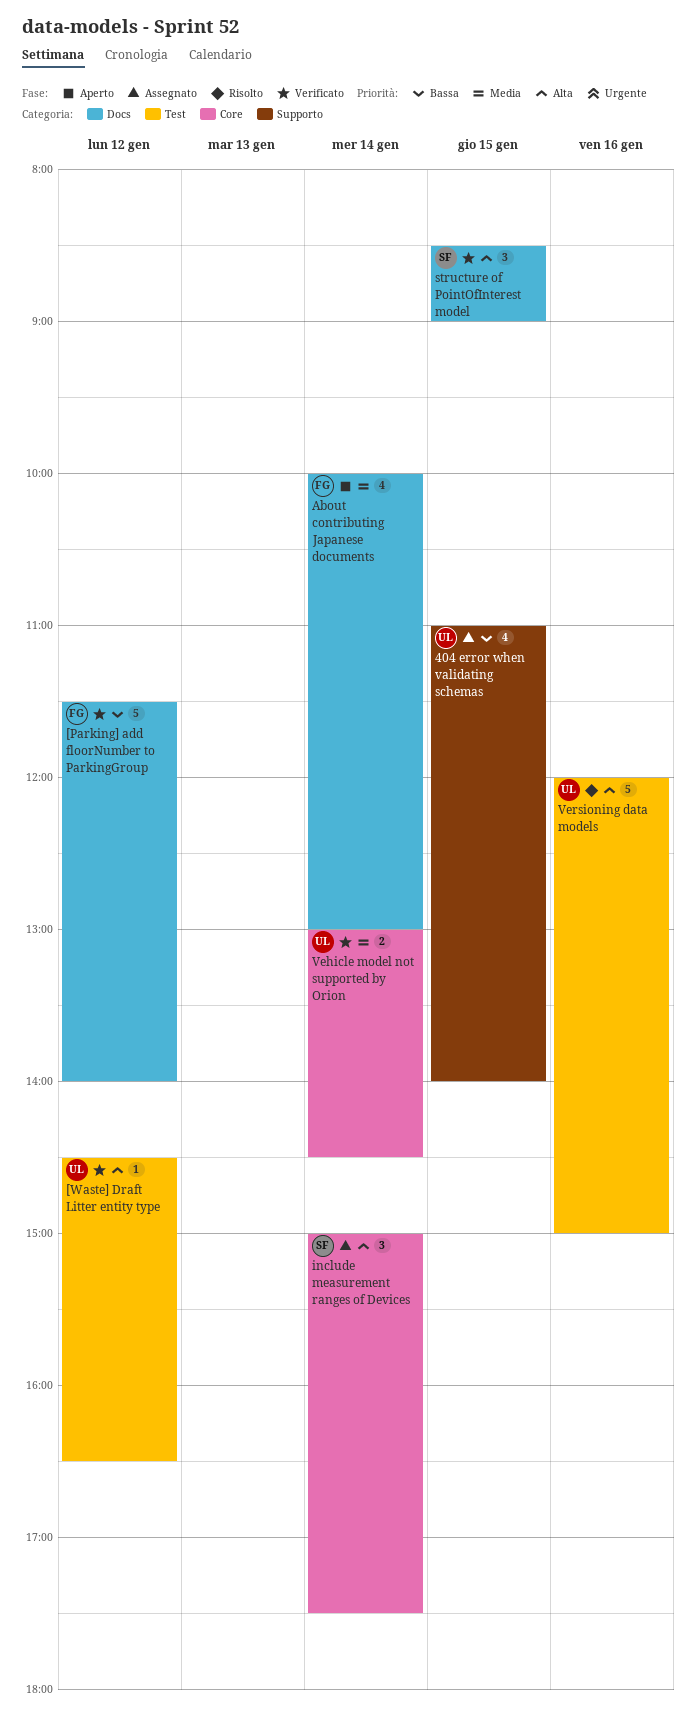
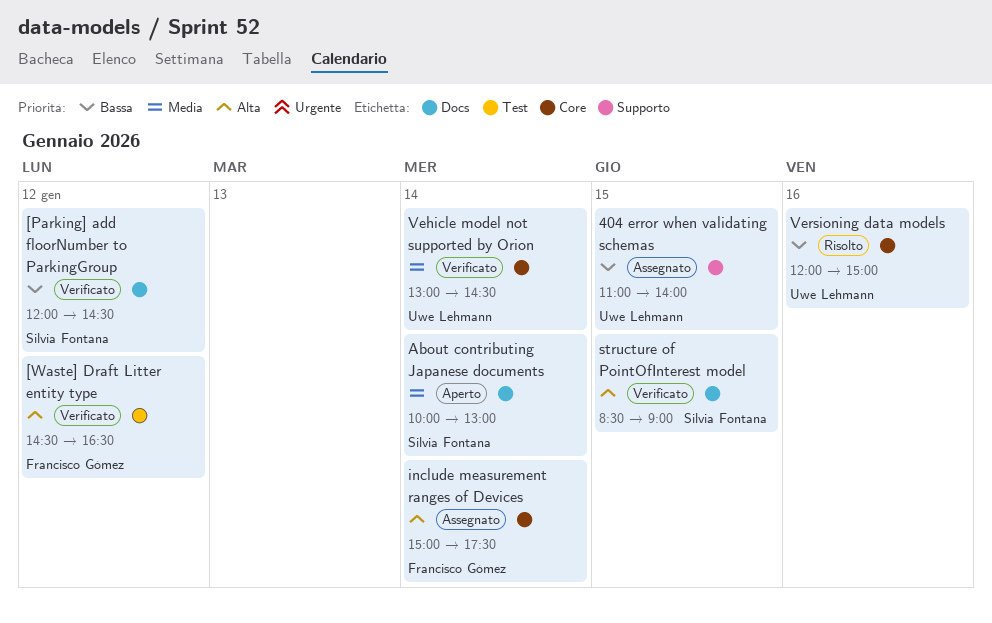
[Parking] add floorNumber to ParkingGroup, owner: Francisco Gómez -> Silvia Fontana
[Parking] add floorNumber to ParkingGroup, begins: 11:30 -> 12:00
[Parking] add floorNumber to ParkingGroup, ends: 14:00 -> 14:30
[Waste] Draft Litter entity type, owner: Uwe Lehmann -> Francisco Gómez
About contributing Japanese documents, owner: Francisco Gómez -> Silvia Fontana
include measurement ranges of Devices, owner: Silvia Fontana -> Francisco Gómez
Versioning data models, priority: Alta -> Bassa
Versioning data models, label: Test -> Core

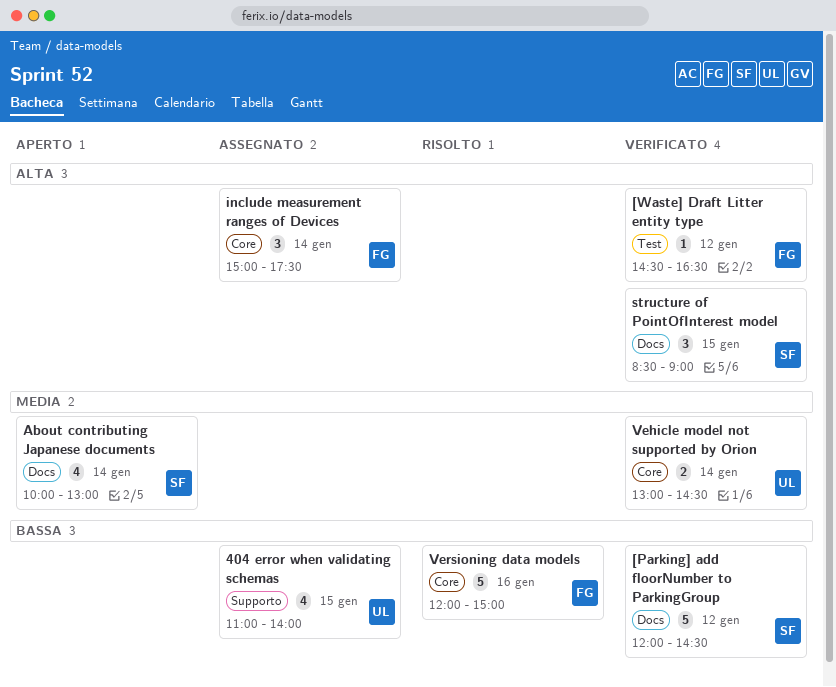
Versioning data models, owner: Uwe Lehmann -> Francisco Gómez

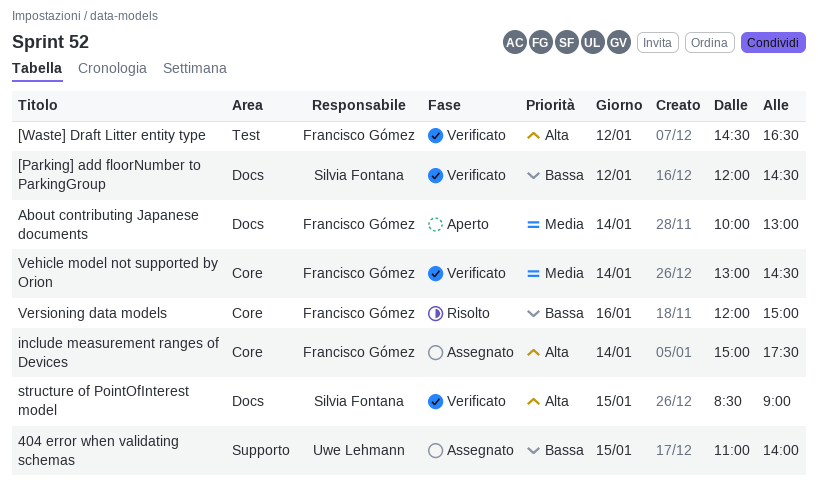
About contributing Japanese documents, owner: Silvia Fontana -> Francisco Gómez
Vehicle model not supported by Orion, owner: Uwe Lehmann -> Francisco Gómez

